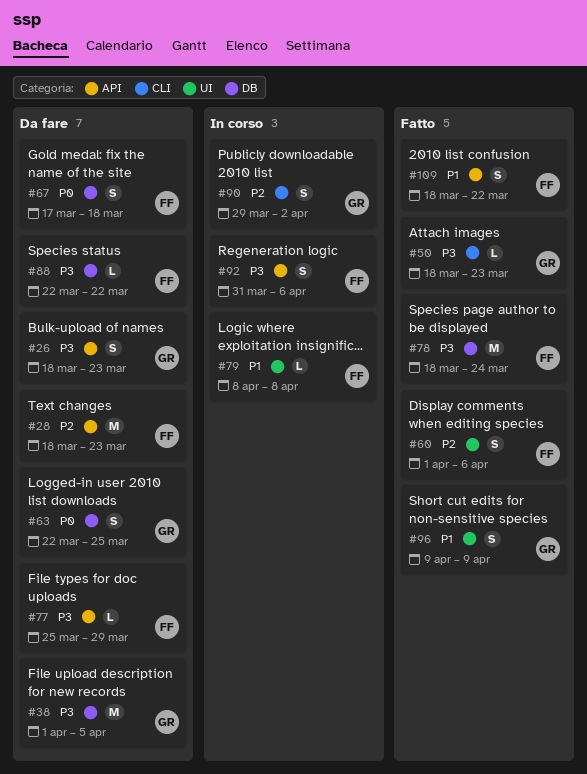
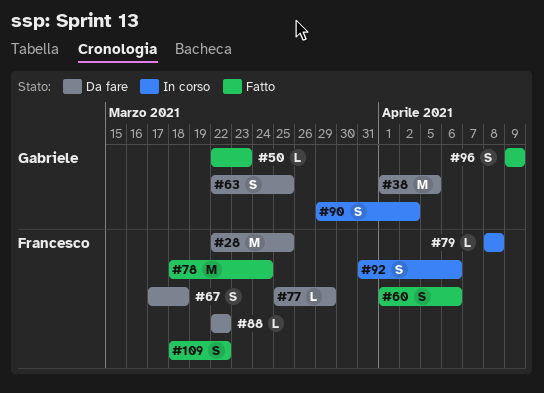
#26: present -> none
#28, start: Mar 18 -> Mar 22
#28, due: Mar 23 -> Mar 25
#50, start: Mar 18 -> Mar 22

